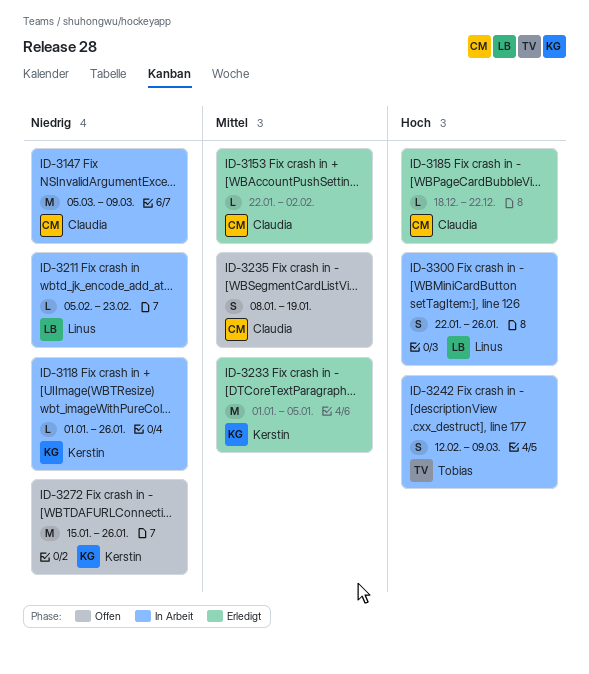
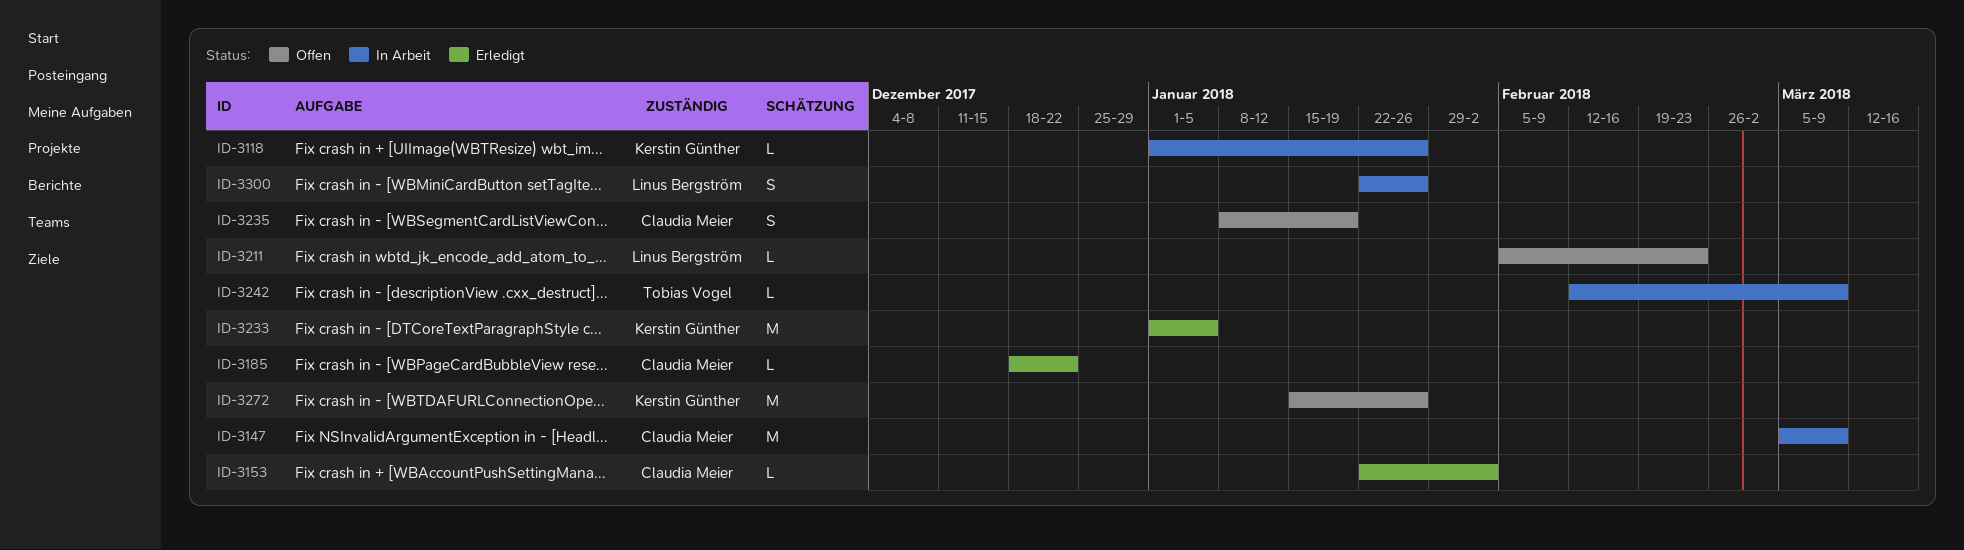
ID-3211, status: In Arbeit -> Offen
ID-3242, estimate: S -> L

